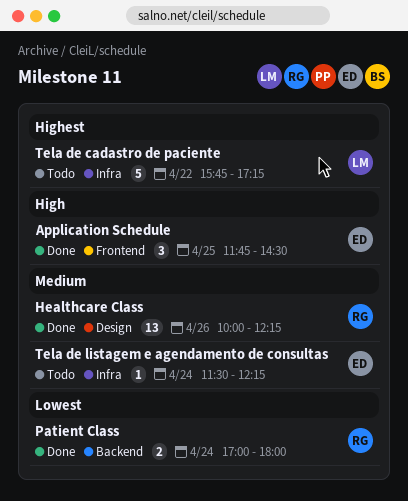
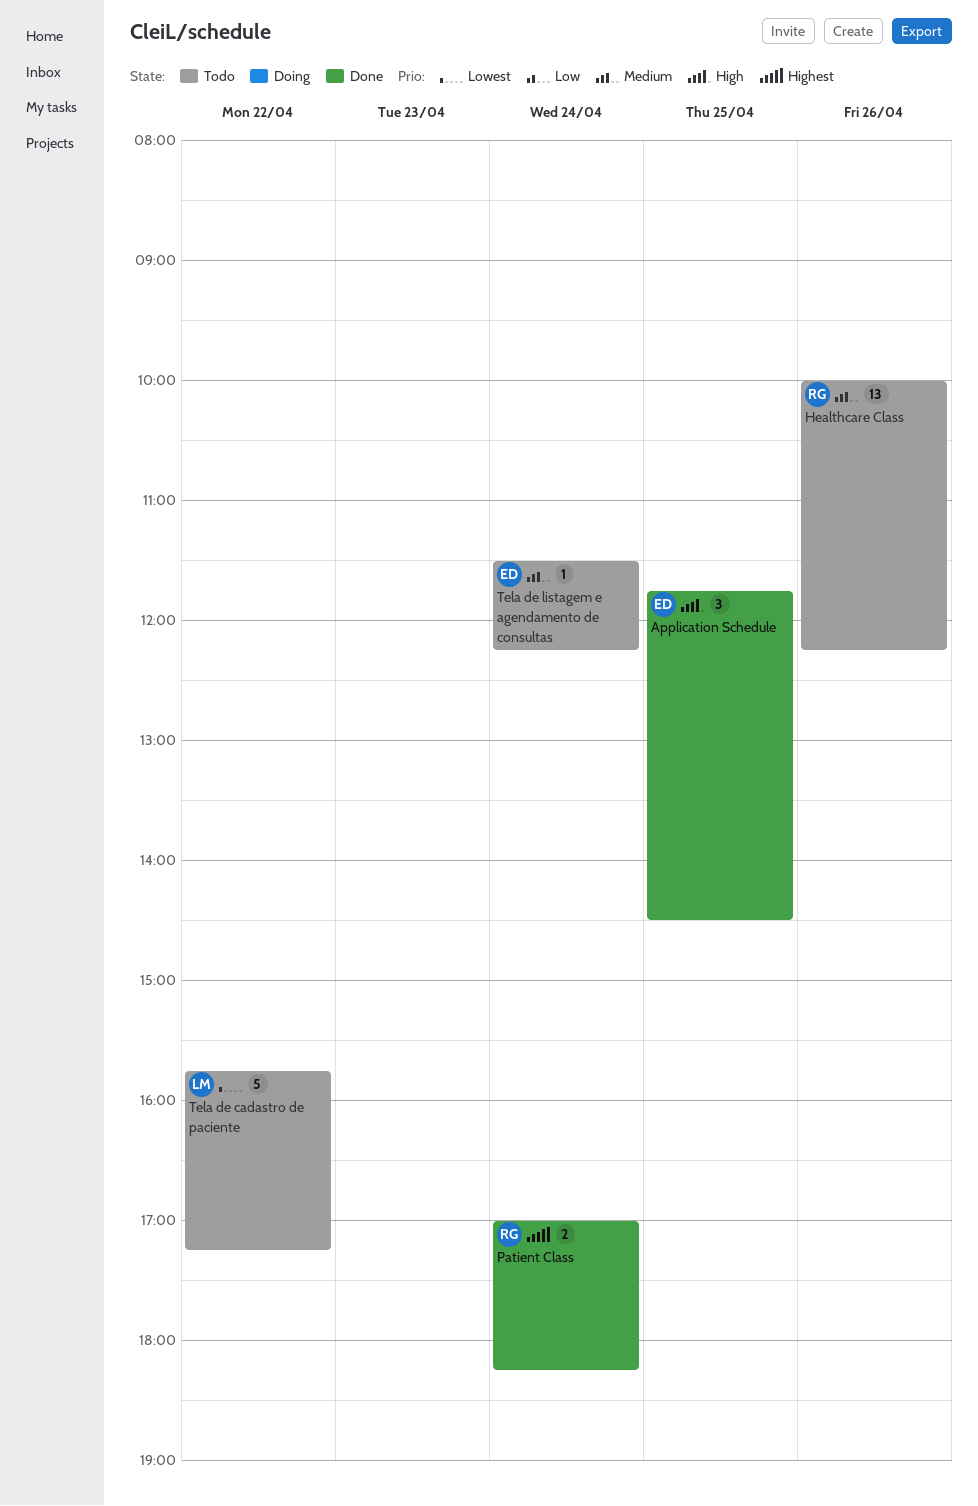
Healthcare Class, status: Done -> Todo
Patient Class, priority: Lowest -> Highest
Patient Class, ends: 18:00 -> 18:15
Tela de cadastro de paciente, priority: Highest -> Lowest

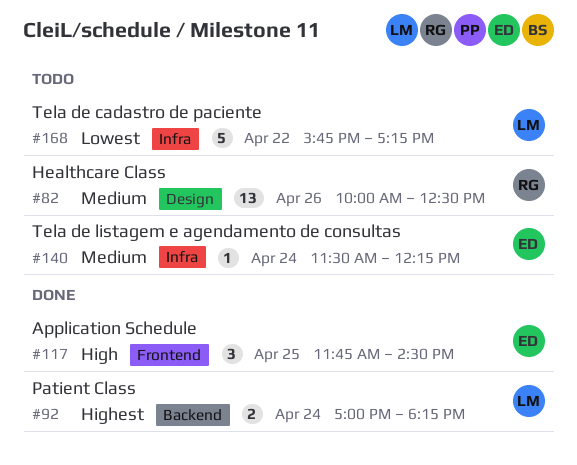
Healthcare Class, ends: 12:15 -> 12:30
Patient Class, owner: RG -> LM

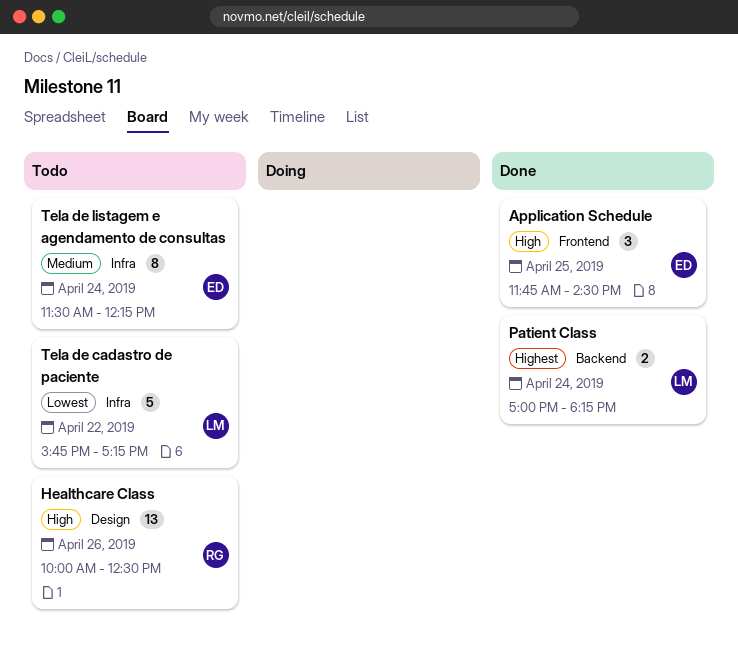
Healthcare Class, priority: Medium -> High
Tela de listagem e agendamento de consultas, estimate: 1 -> 8

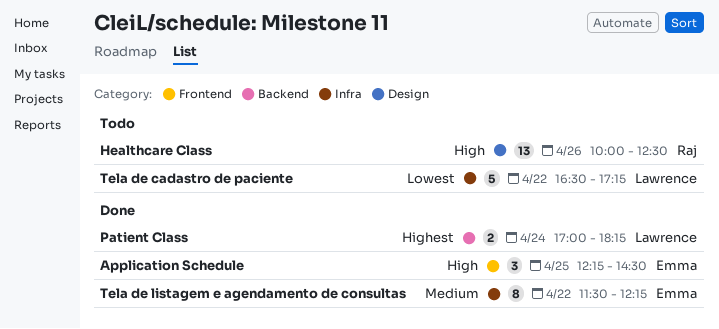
Application Schedule, begins: 11:45 -> 12:15
Tela de cadastro de paciente, begins: 15:45 -> 16:30
Tela de listagem e agendamento de consultas, status: Todo -> Done
Tela de listagem e agendamento de consultas, day: Apr 24 -> Apr 22

